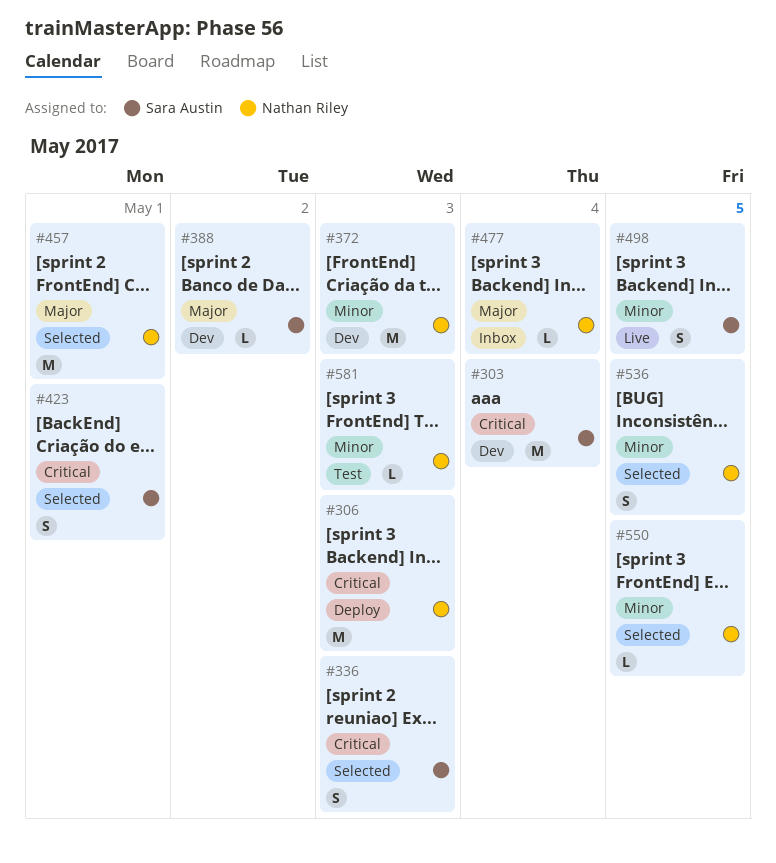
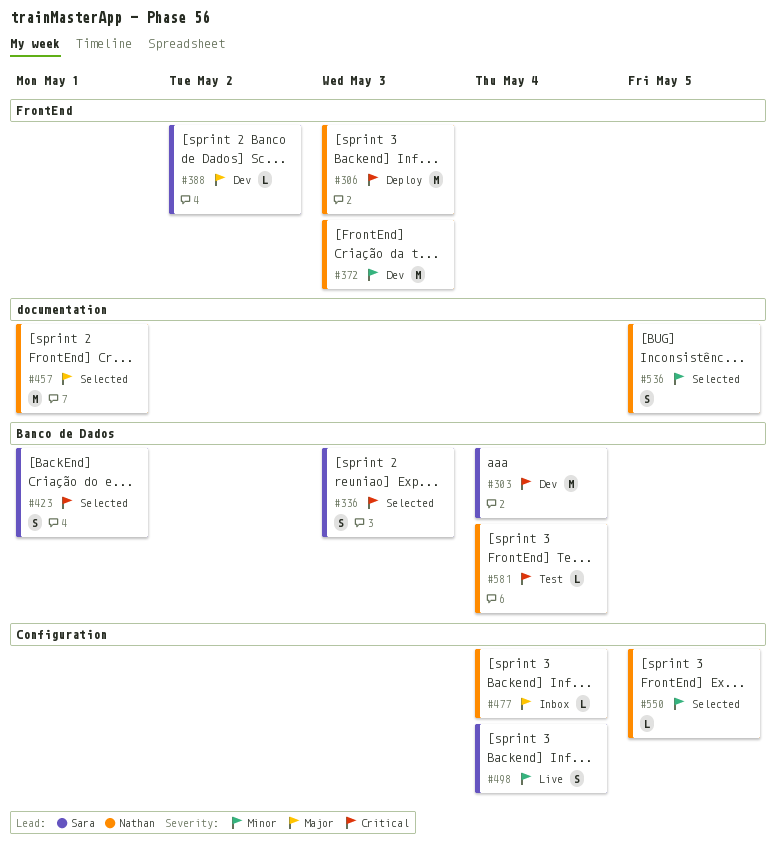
#498, due: May 5 -> May 4
#581, priority: Minor -> Critical
#581, due: May 3 -> May 4

